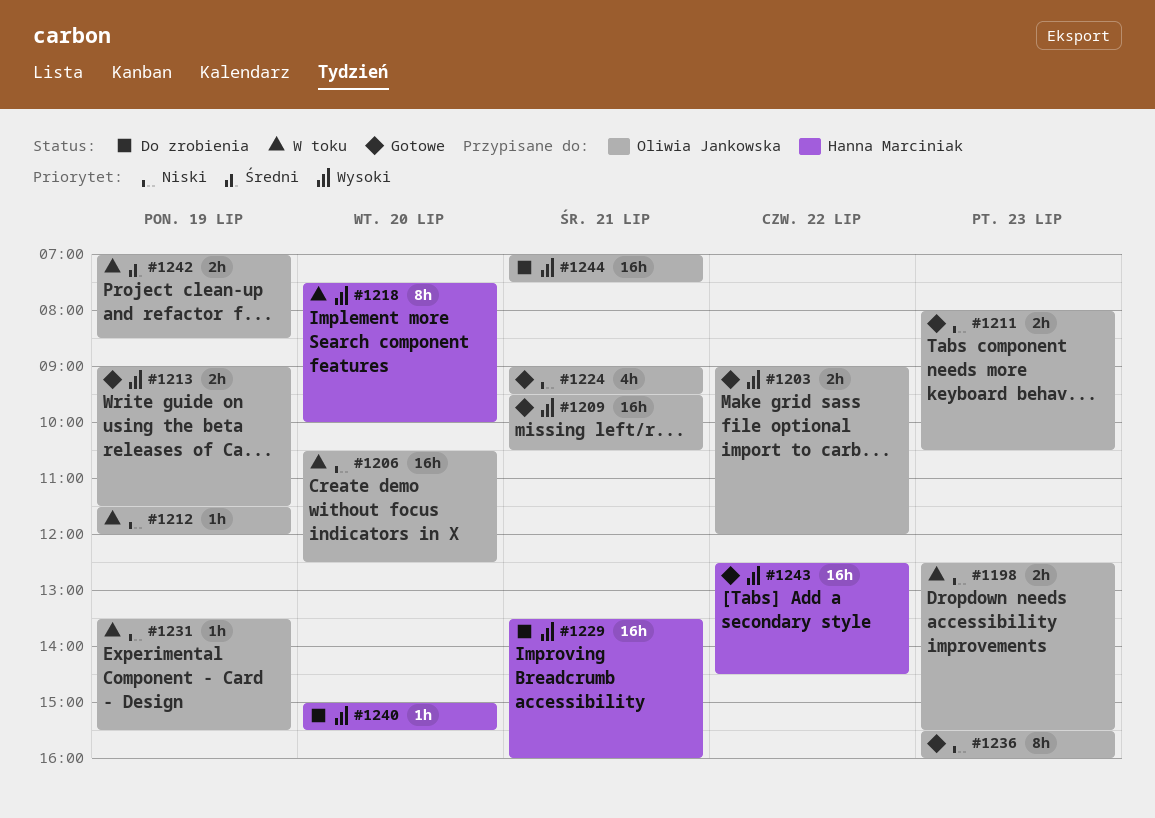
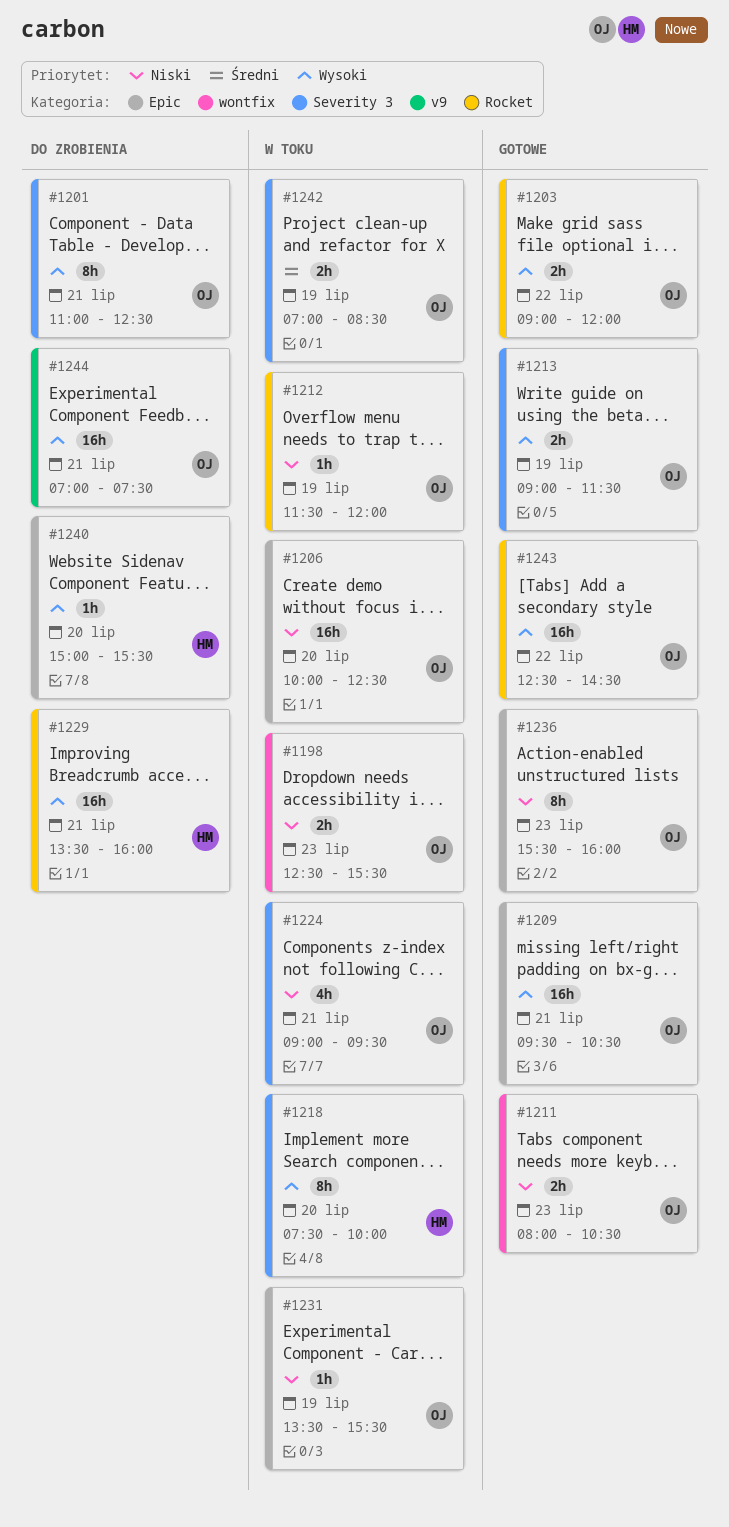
#1201: none -> present
#1206, begins: 10:30 -> 10:00
#1224, status: Gotowe -> W toku
#1243, owner: Hanna Marciniak -> Oliwia Jankowska

